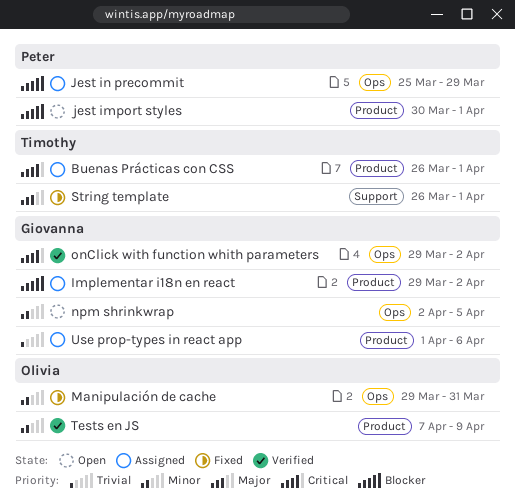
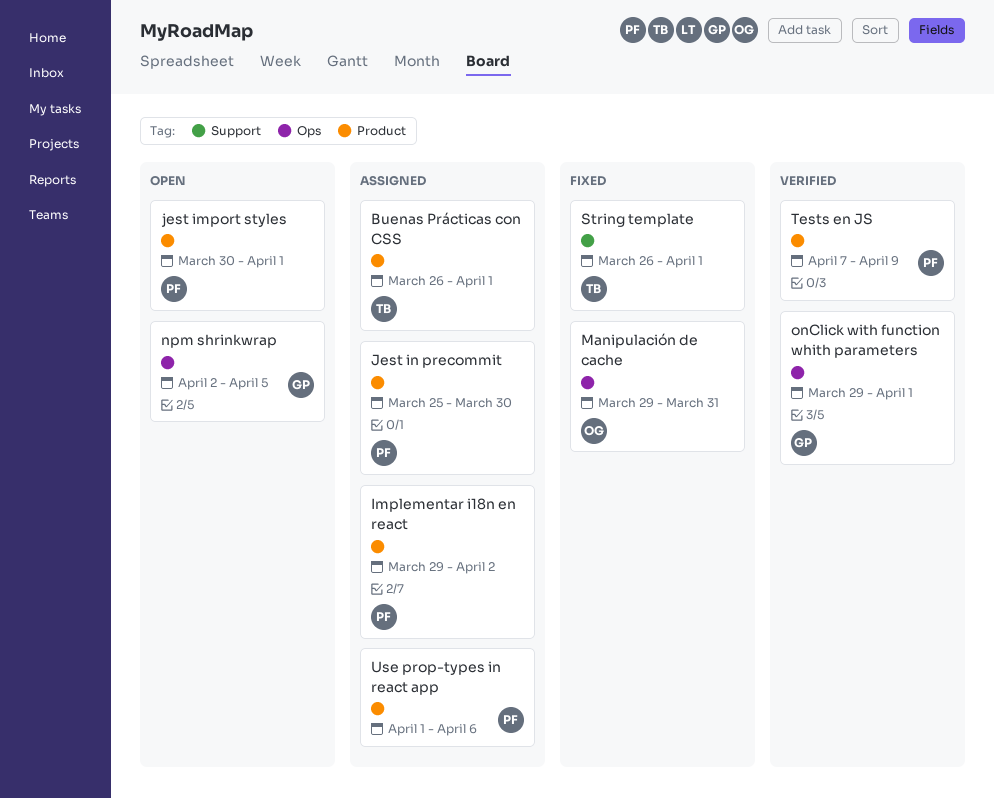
Implementar i18n en react, owner: Giovanna -> Peter
Jest in precommit, label: Ops -> Product
Jest in precommit, due: Mar 29 -> Mar 30
onClick with function whith parameters, due: Apr 2 -> Apr 1
Tests en JS, owner: Olivia -> Peter
Use prop-types in react app, owner: Giovanna -> Peter

